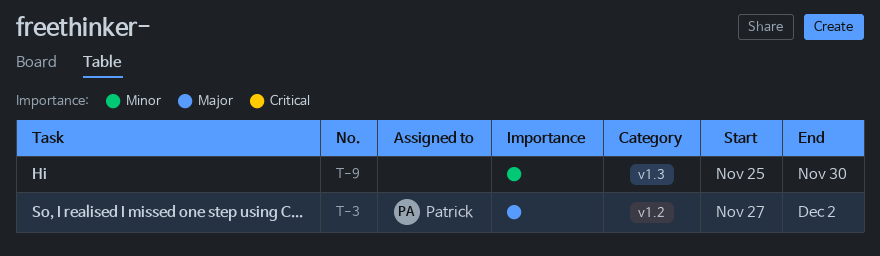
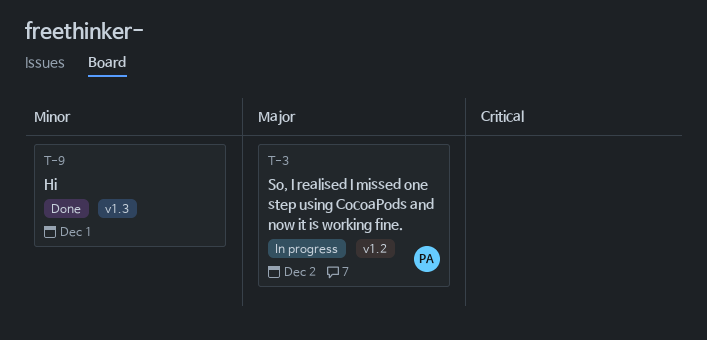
T-9, due: Nov 30 -> Dec 1

